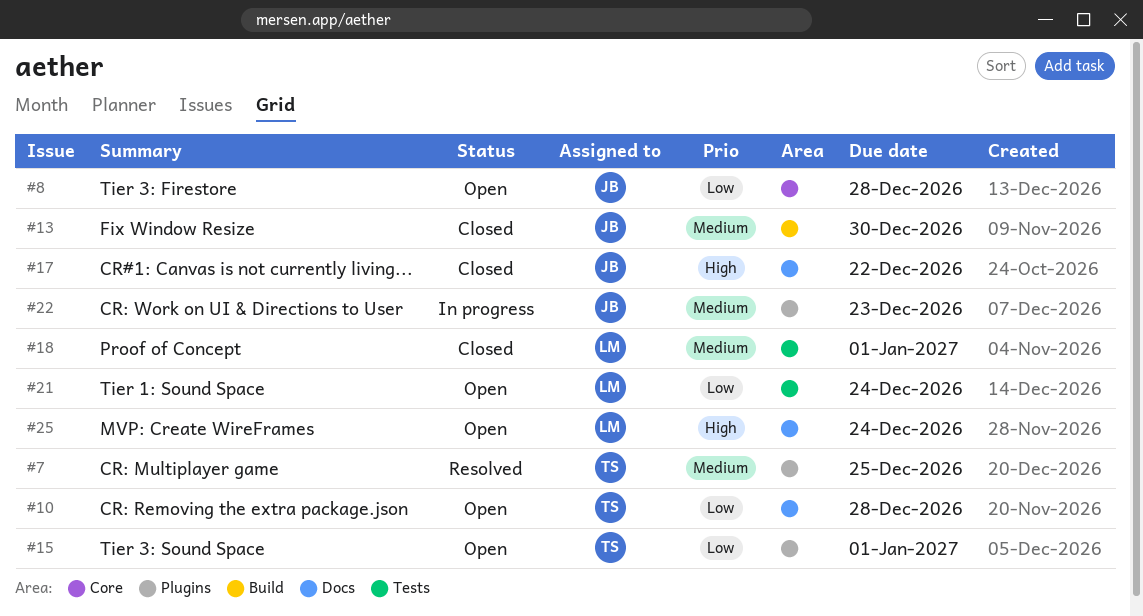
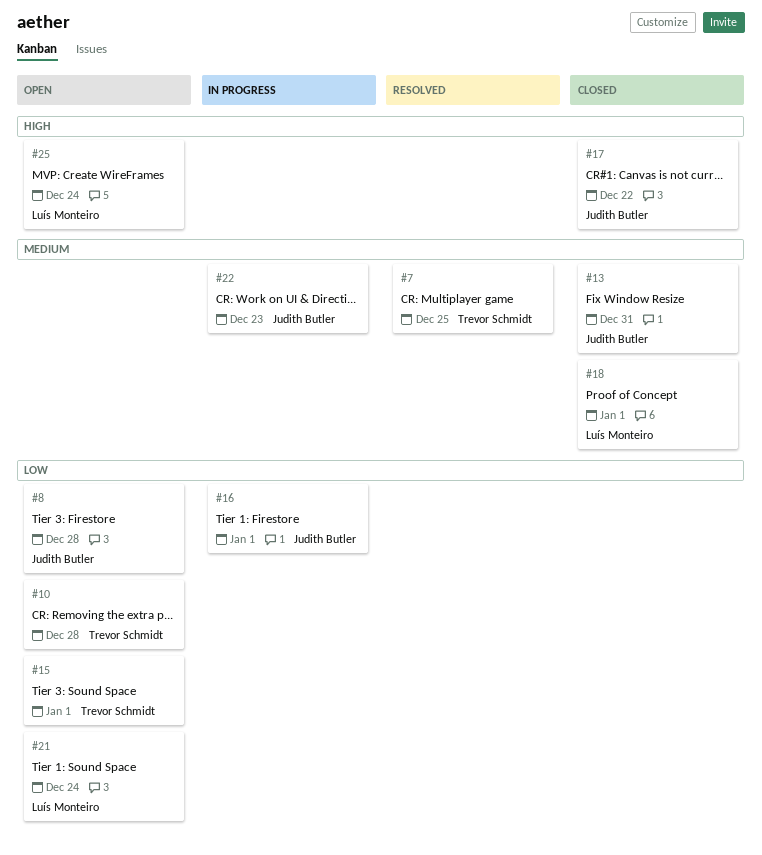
#13, due: Dec 30 -> Dec 31
#16: none -> present

